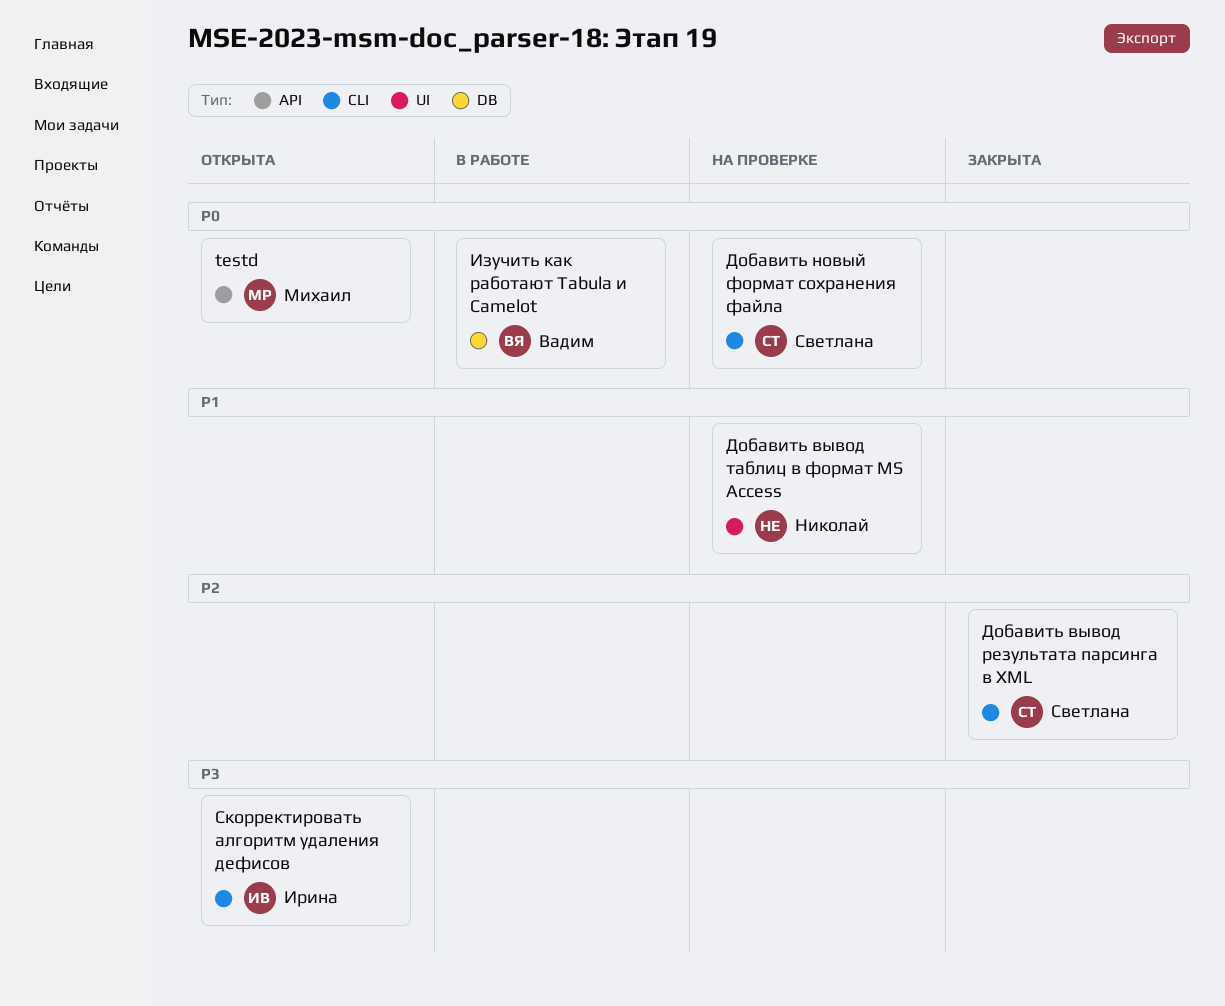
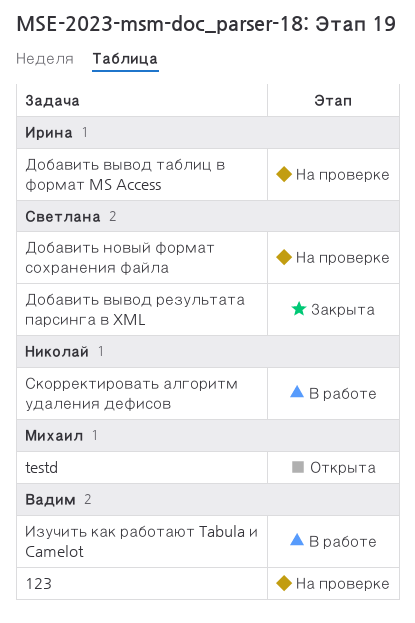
123: none -> present
Добавить вывод таблиц в формат MS Access, owner: Николай -> Ирина
Скорректировать алгоритм удаления дефисов, status: Открыта -> В работе
Скорректировать алгоритм удаления дефисов, owner: Ирина -> Николай

